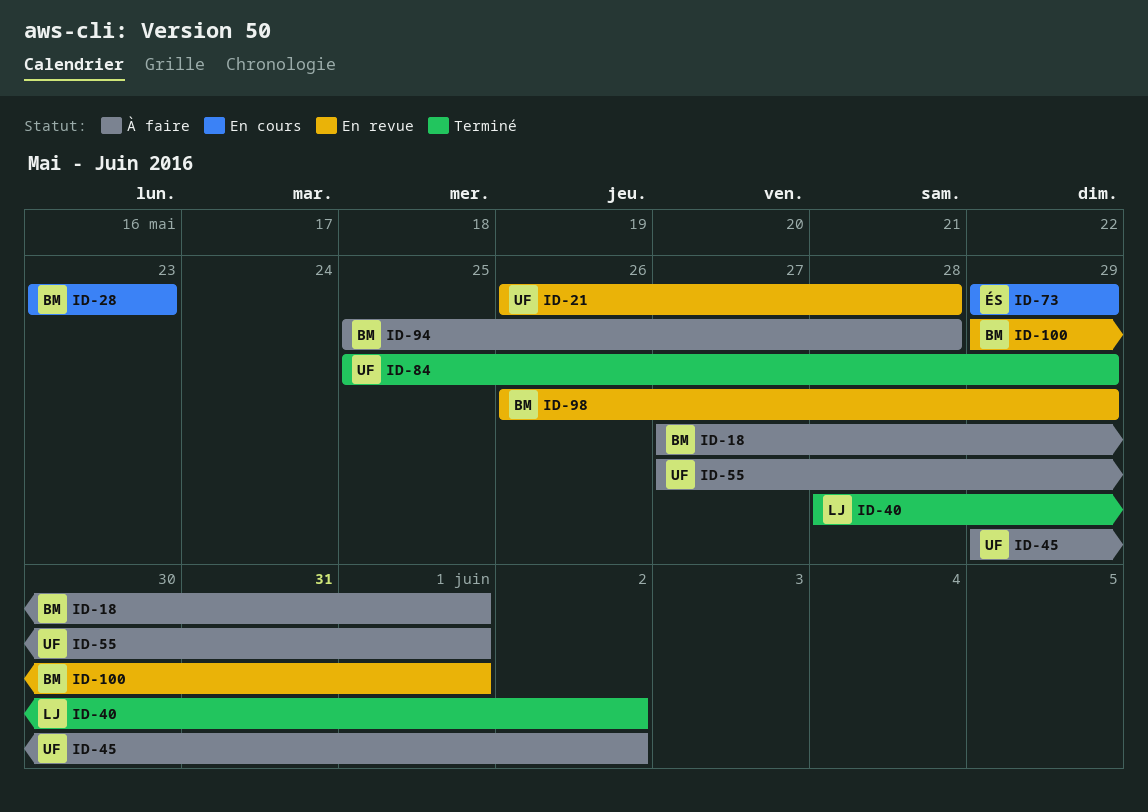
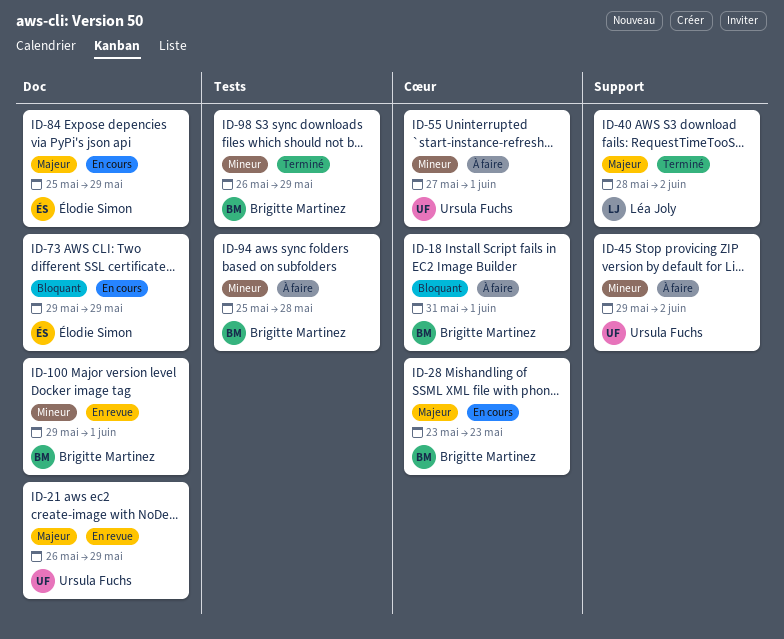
ID-18, start: May 27 -> May 31
ID-21, due: May 28 -> May 29
ID-84, status: Terminé -> En cours
ID-84, owner: Ursula Fuchs -> Élodie Simon
ID-98, status: En revue -> Terminé

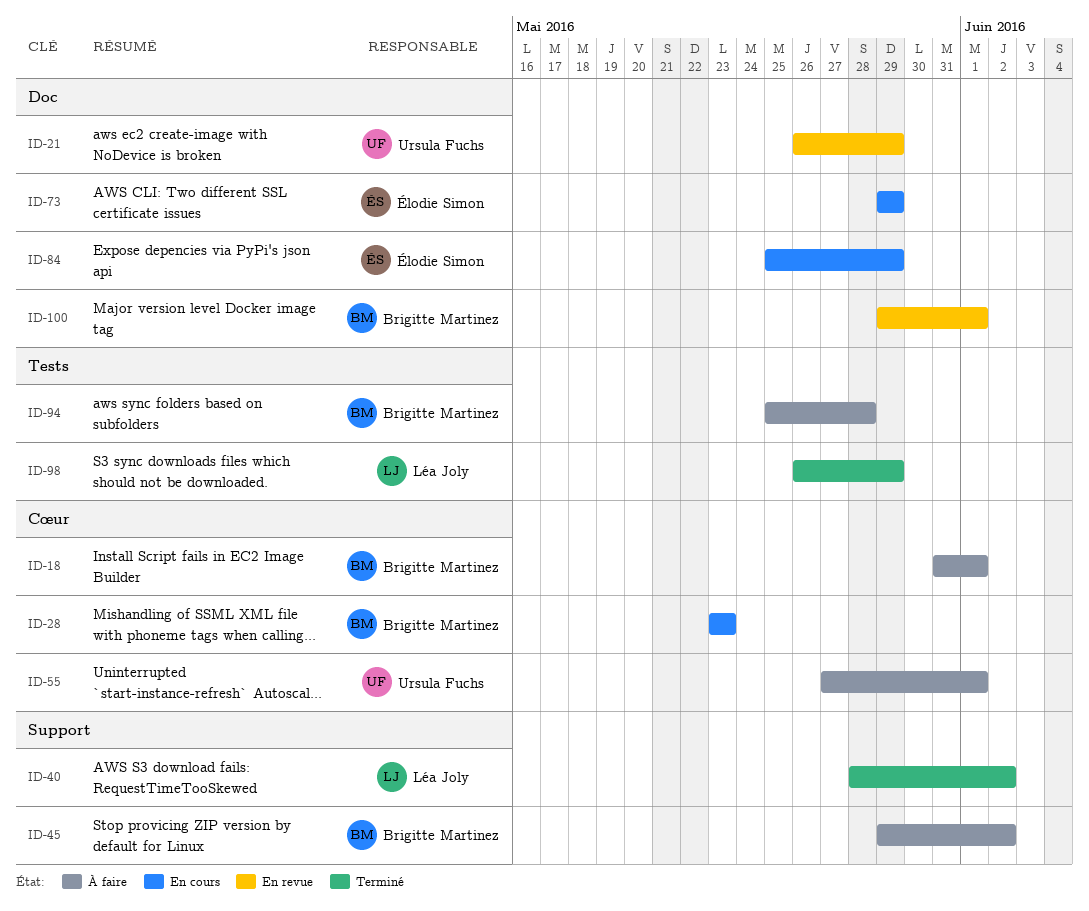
ID-45, owner: Ursula Fuchs -> Brigitte Martinez
ID-98, owner: Brigitte Martinez -> Léa Joly

